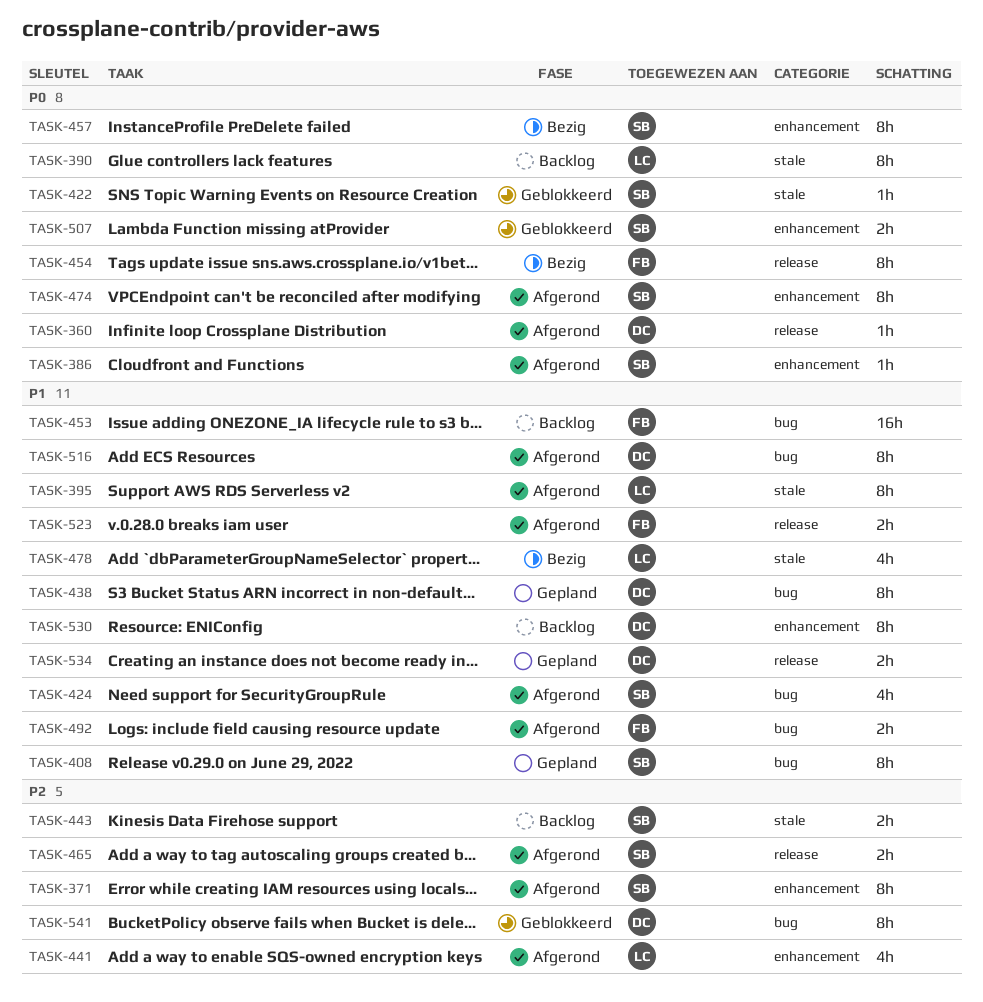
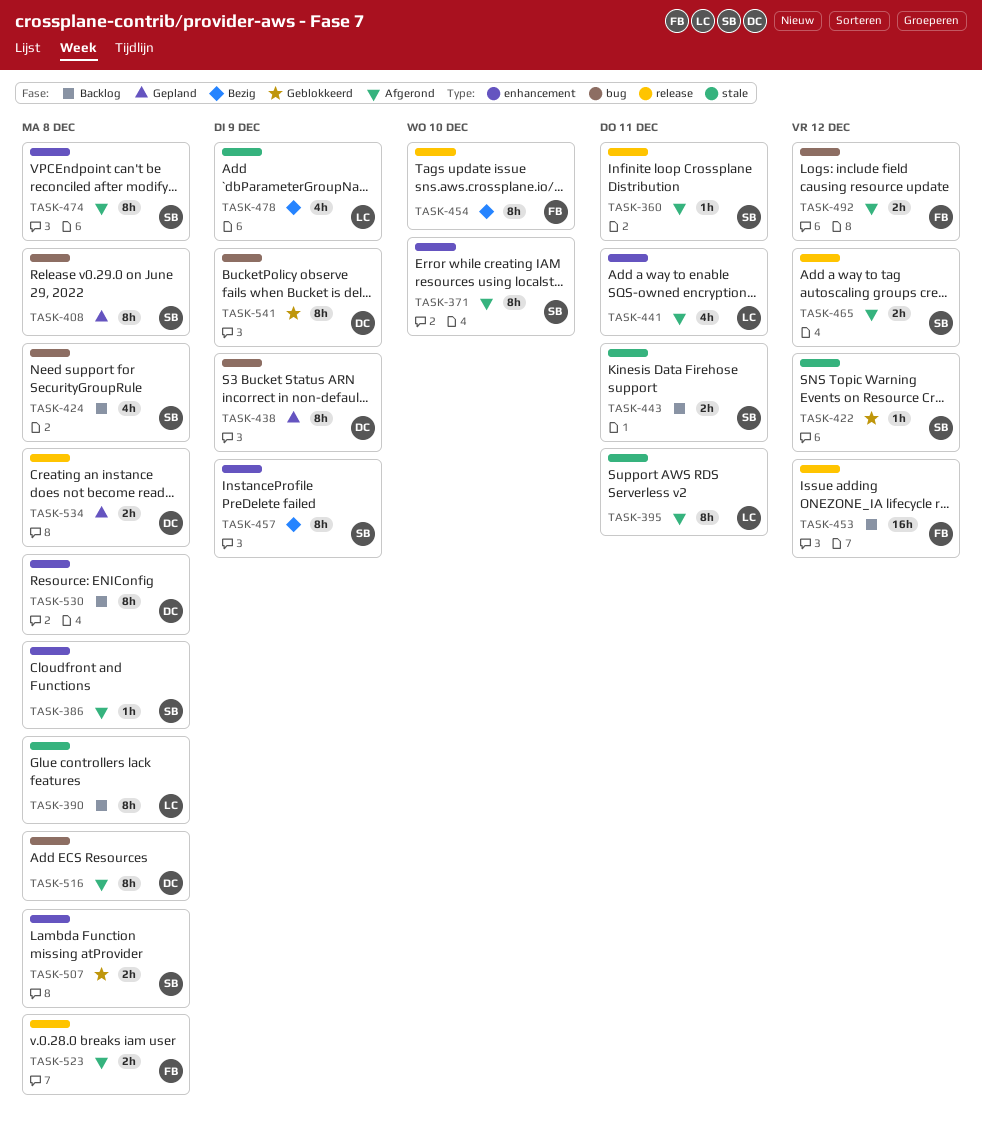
TASK-360, owner: DC -> SB
TASK-424, status: Afgerond -> Backlog
TASK-453, label: bug -> release

